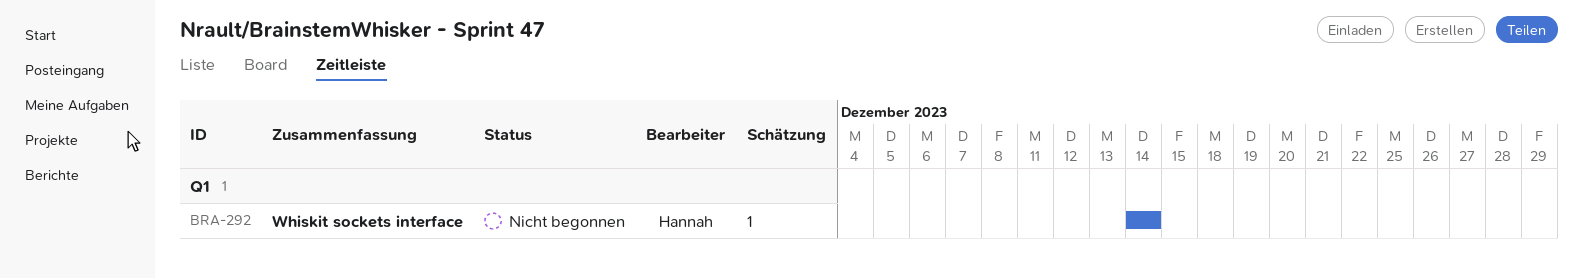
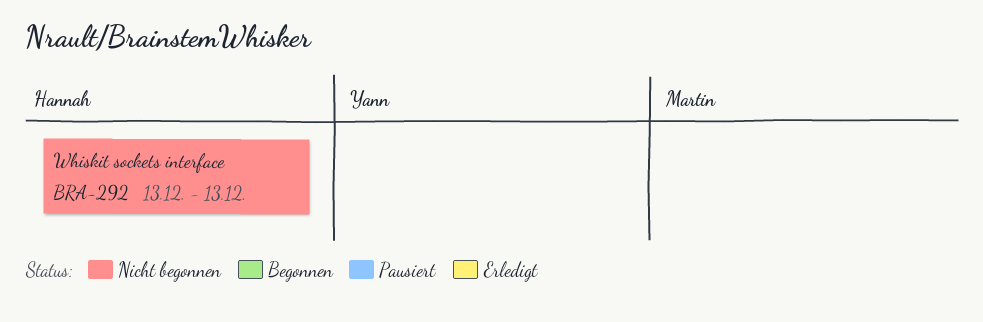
BRA-292, start: Dec 14 -> Dec 13
BRA-292, due: Dec 14 -> Dec 13

